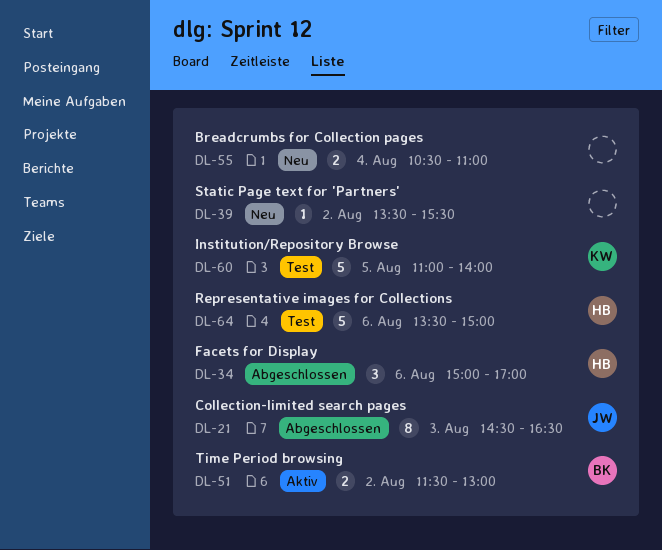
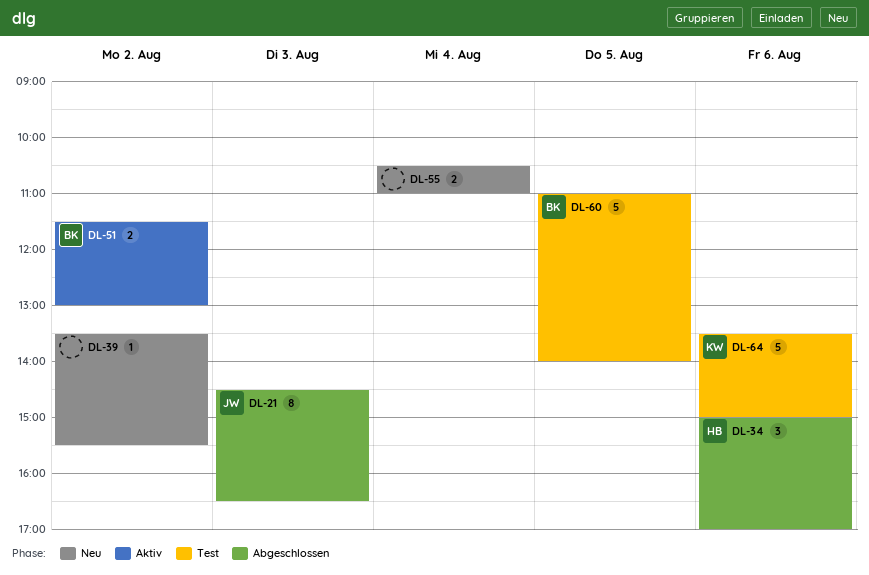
DL-60, owner: KW -> BK
DL-64, owner: HB -> KW

